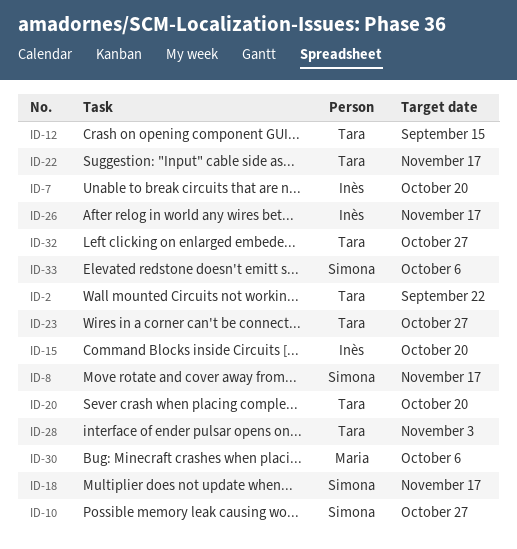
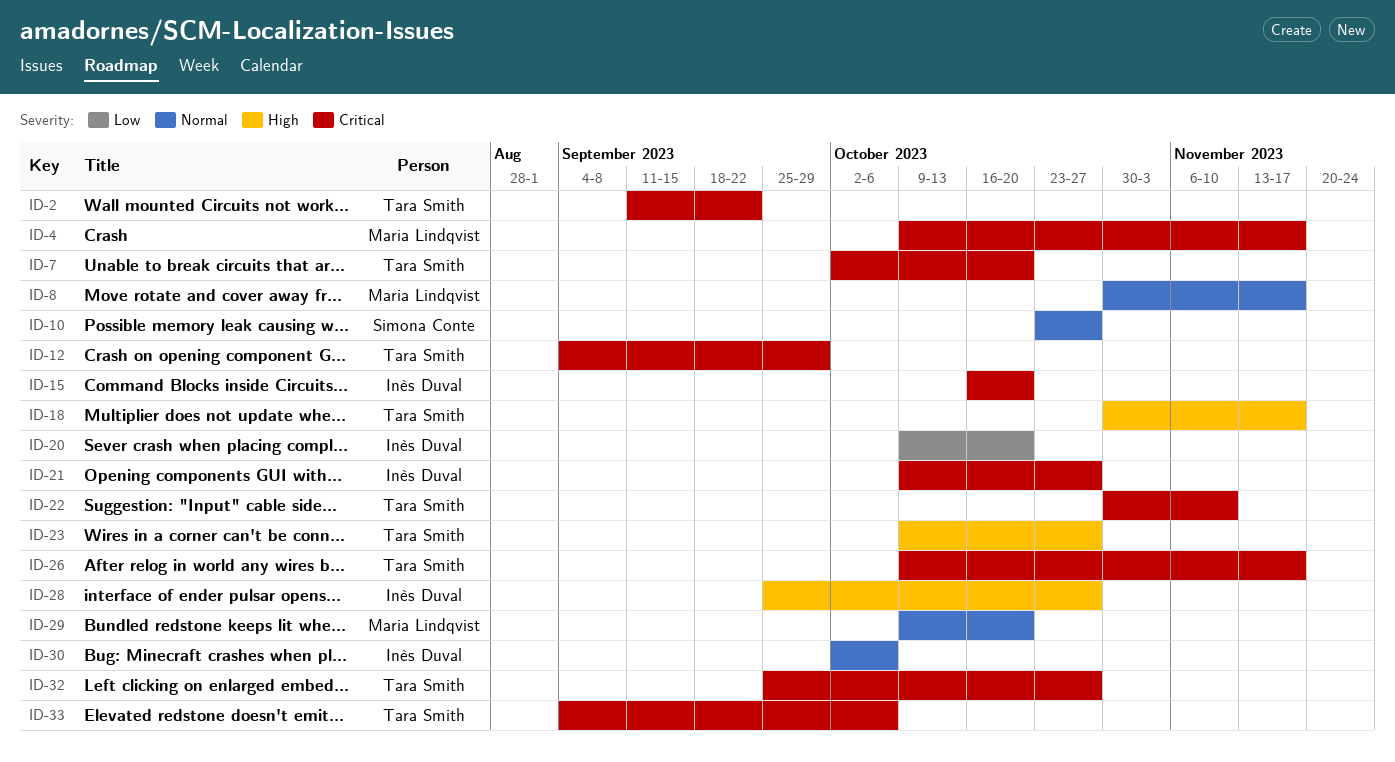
ID-4: none -> present
ID-7, owner: Inès Duval -> Tara Smith
ID-8, owner: Simona Conte -> Maria Lindqvist
ID-12, due: Sep 15 -> Sep 29
ID-18, owner: Simona Conte -> Tara Smith
ID-20, owner: Tara Smith -> Inès Duval
ID-21: none -> present
ID-22, due: Nov 17 -> Nov 10
ID-26, owner: Inès Duval -> Tara Smith
ID-28, owner: Tara Smith -> Inès Duval
ID-28, due: Nov 3 -> Oct 27
ID-29: none -> present
ID-30, owner: Maria Lindqvist -> Inès Duval
ID-33, owner: Simona Conte -> Tara Smith

